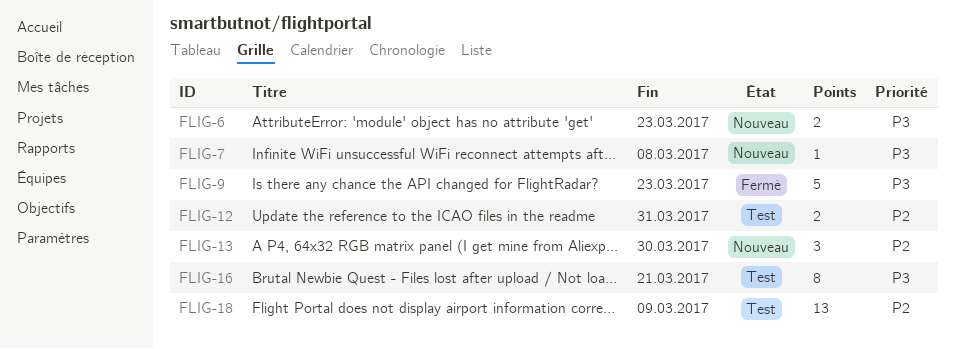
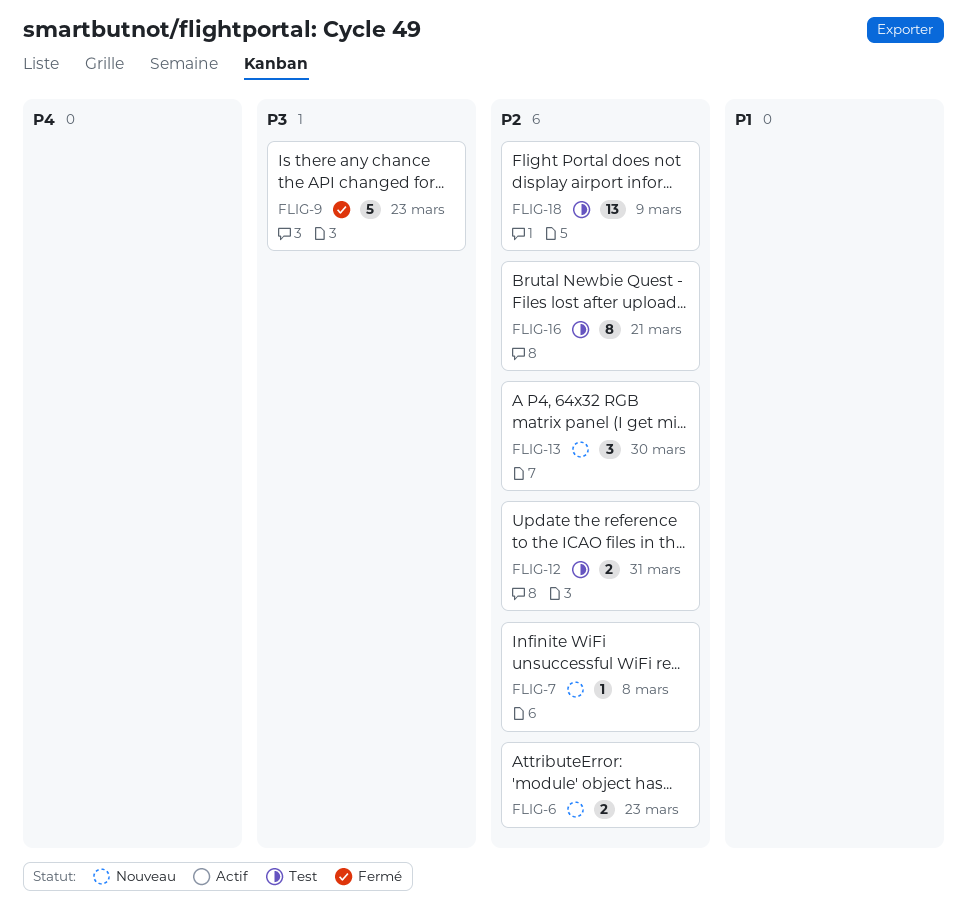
FLIG-6, priority: P3 -> P2
FLIG-7, priority: P3 -> P2
FLIG-16, priority: P3 -> P2

